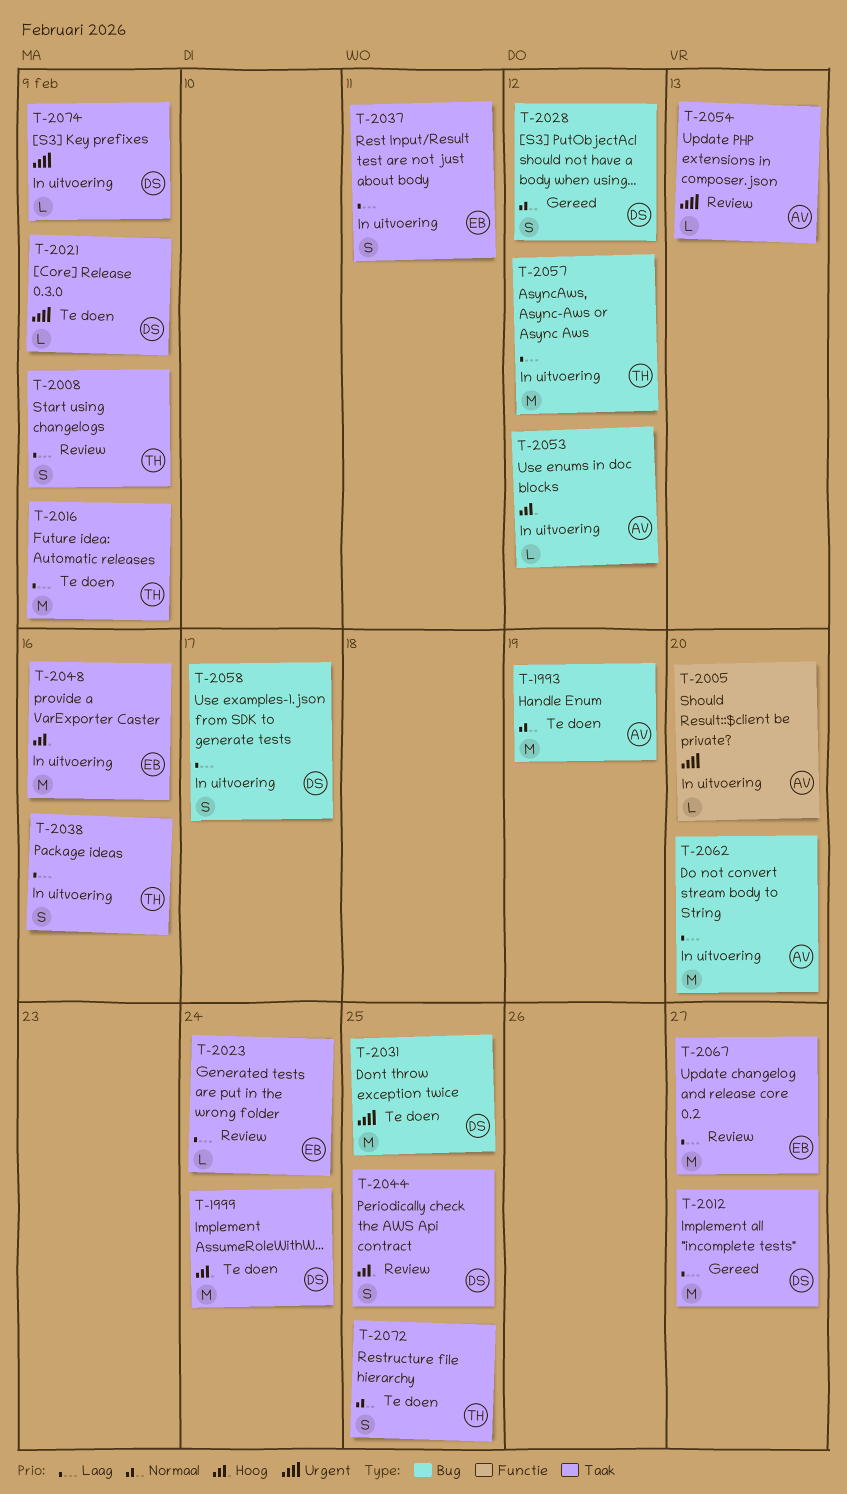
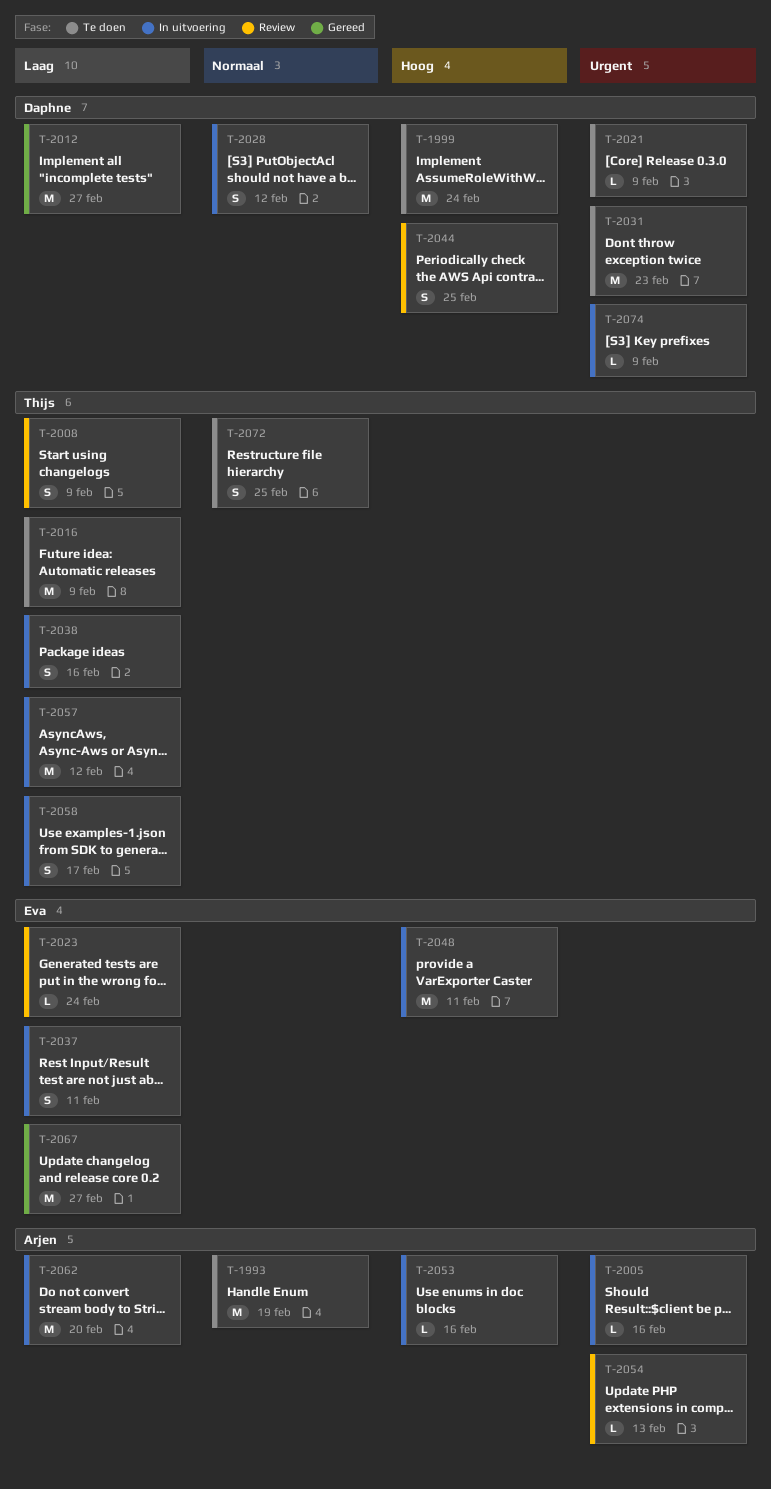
T-2005, due: Feb 20 -> Feb 16
T-2028, status: Gereed -> In uitvoering
T-2031, due: Feb 25 -> Feb 23
T-2048, due: Feb 16 -> Feb 11
T-2053, due: Feb 12 -> Feb 16
T-2058, owner: Daphne -> Thijs
T-2067, status: Review -> Gereed

